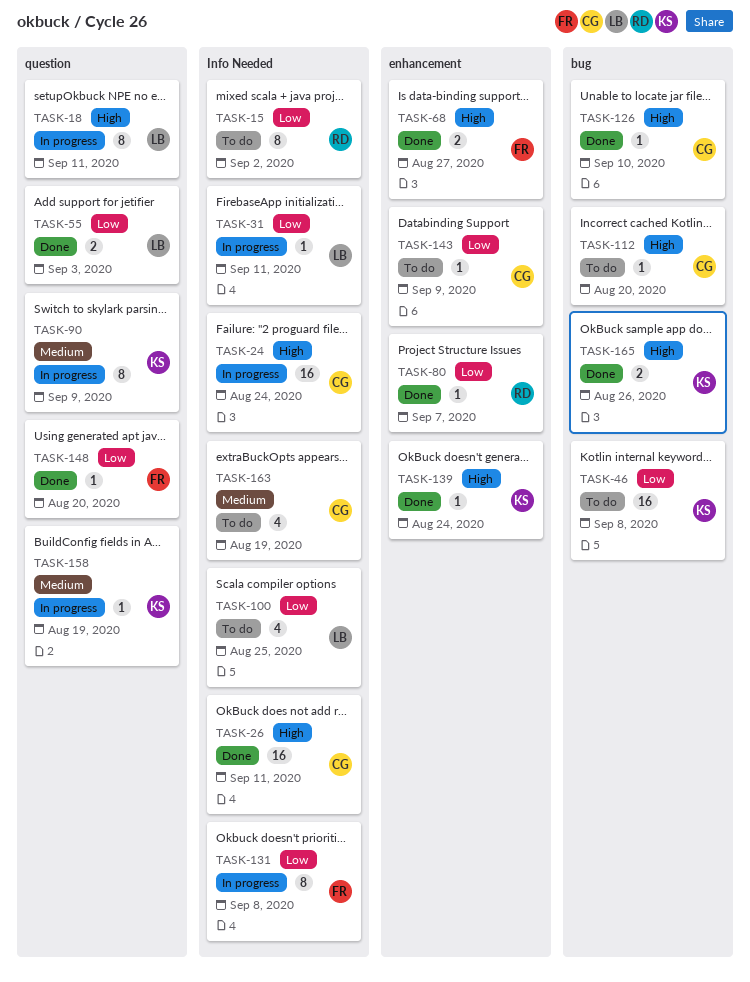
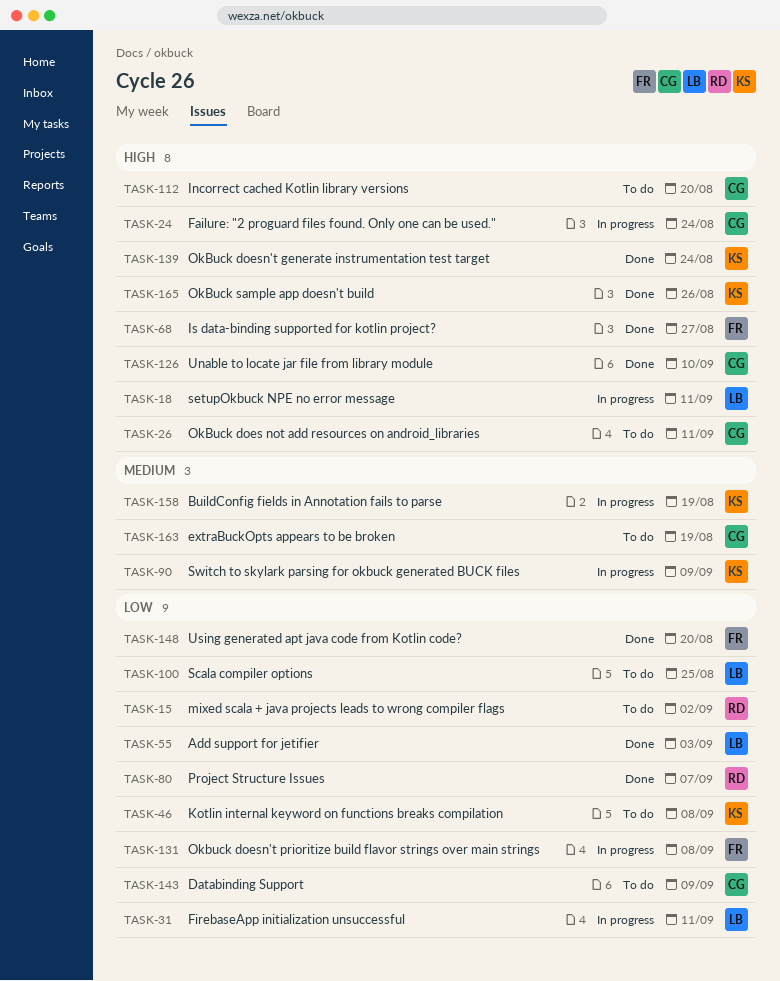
TASK-26, status: Done -> To do

